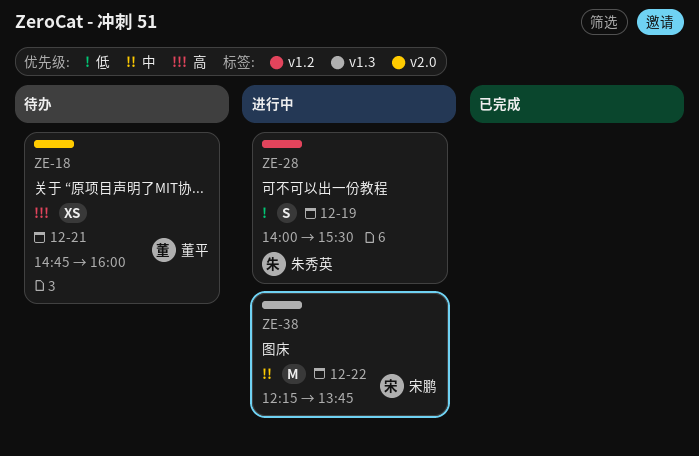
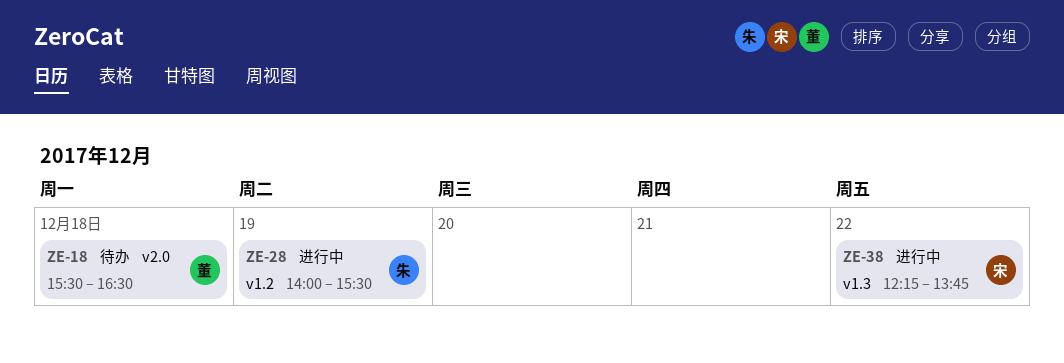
ZE-18, day: Dec 21 -> Dec 18
ZE-18, begins: 14:45 -> 15:30
ZE-18, ends: 16:00 -> 16:30

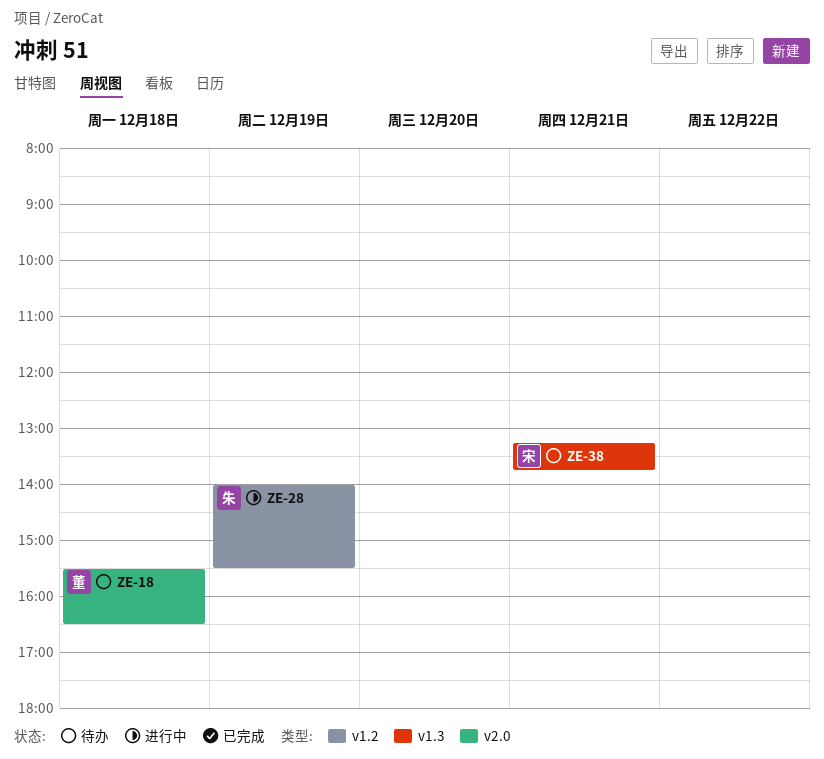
ZE-38, status: 进行中 -> 待办
ZE-38, day: Dec 22 -> Dec 21
ZE-38, begins: 12:15 -> 13:15

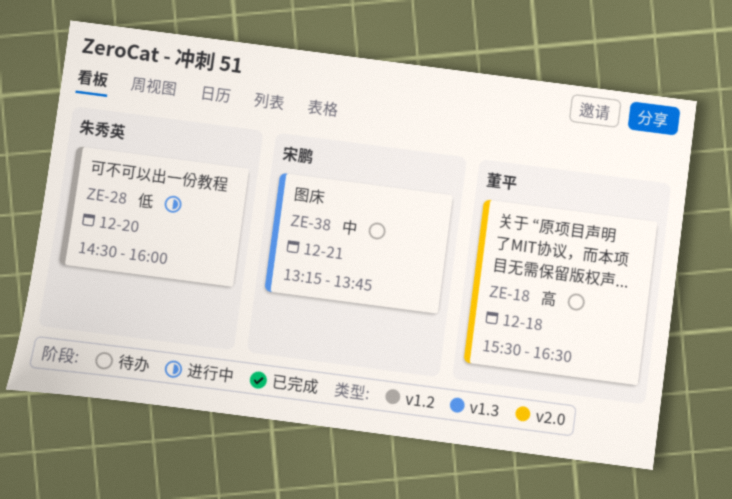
ZE-28, day: Dec 19 -> Dec 20
ZE-28, begins: 14:00 -> 14:30
ZE-28, ends: 15:30 -> 16:00

